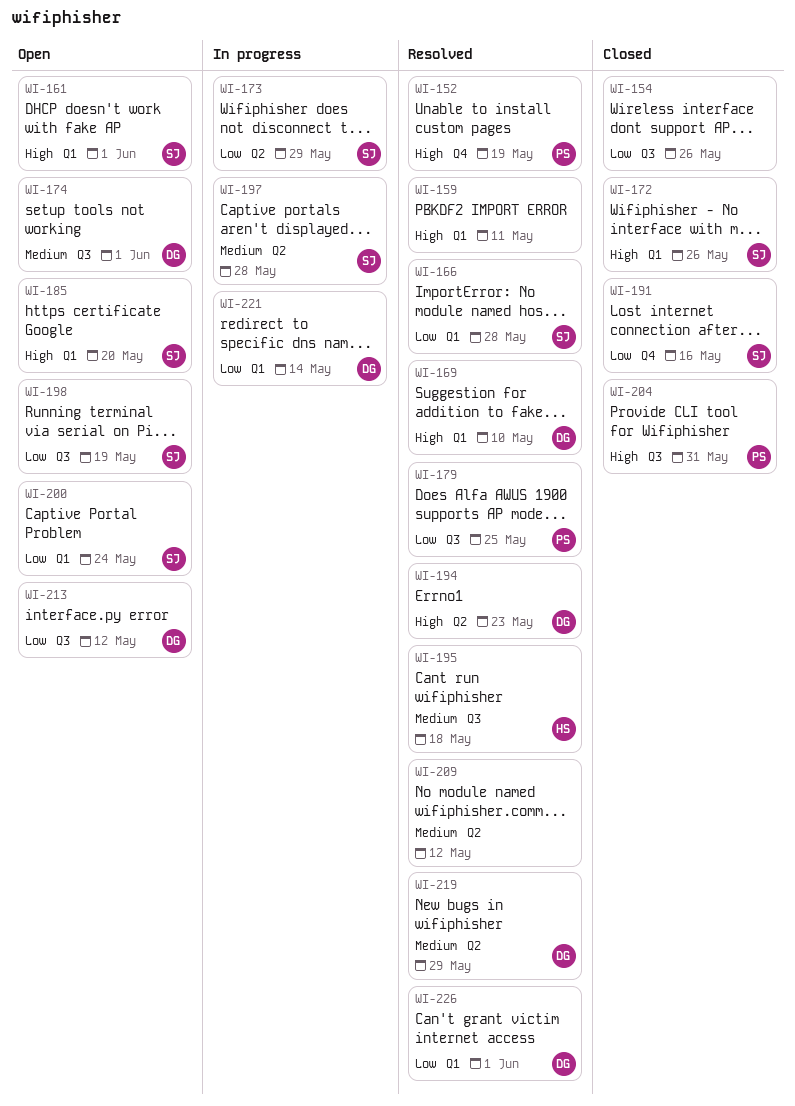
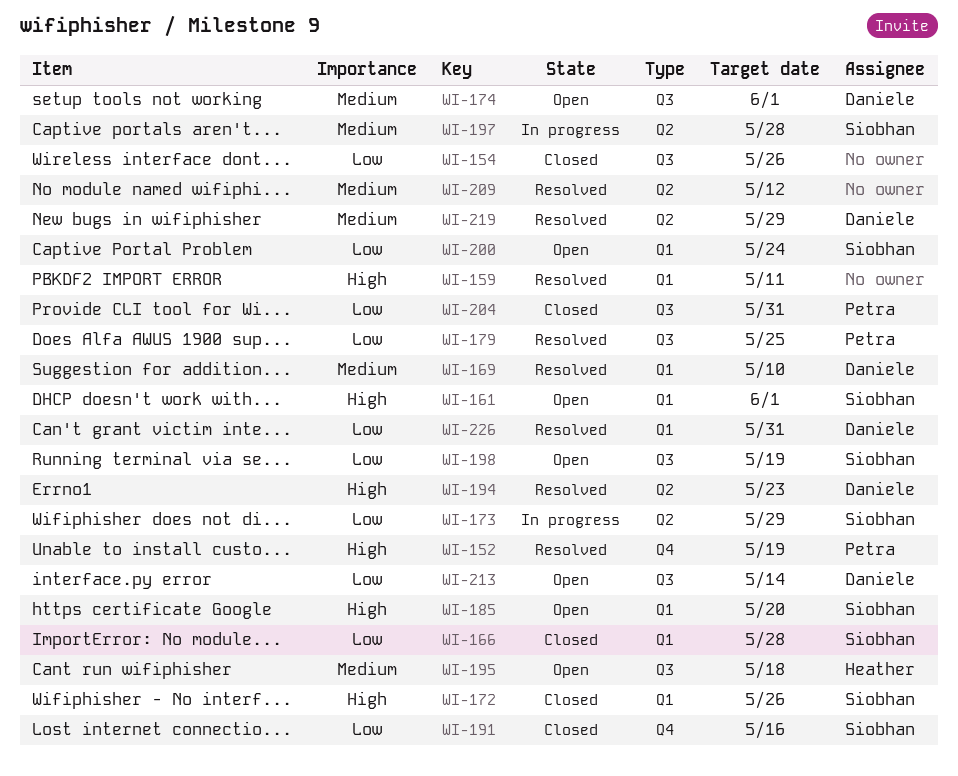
WI-166, status: Resolved -> Closed
WI-169, priority: High -> Medium
WI-195, status: Resolved -> Open
WI-204, priority: High -> Low
WI-213, due: May 12 -> May 14
WI-221: present -> none
WI-226, due: Jun 1 -> May 31

